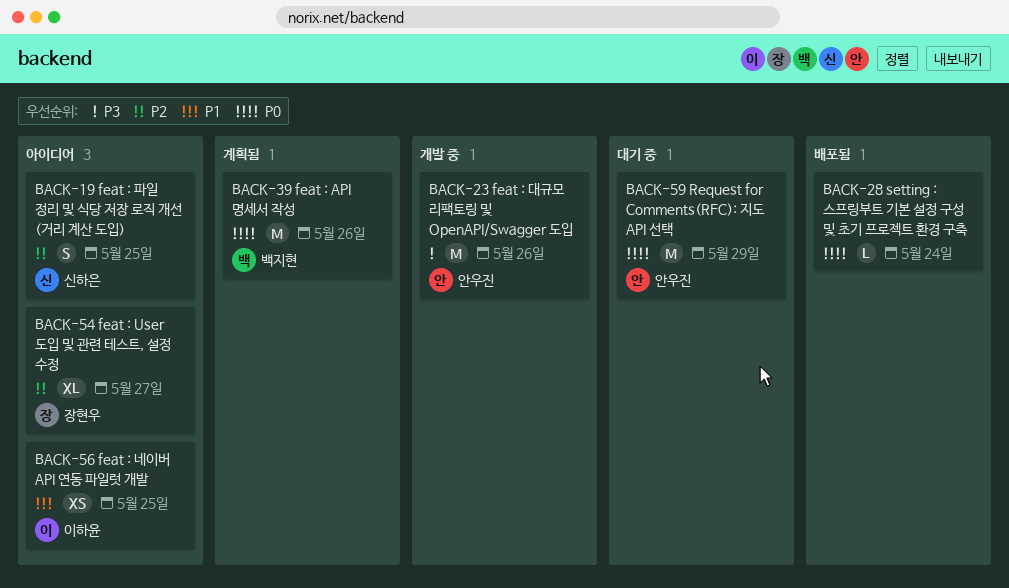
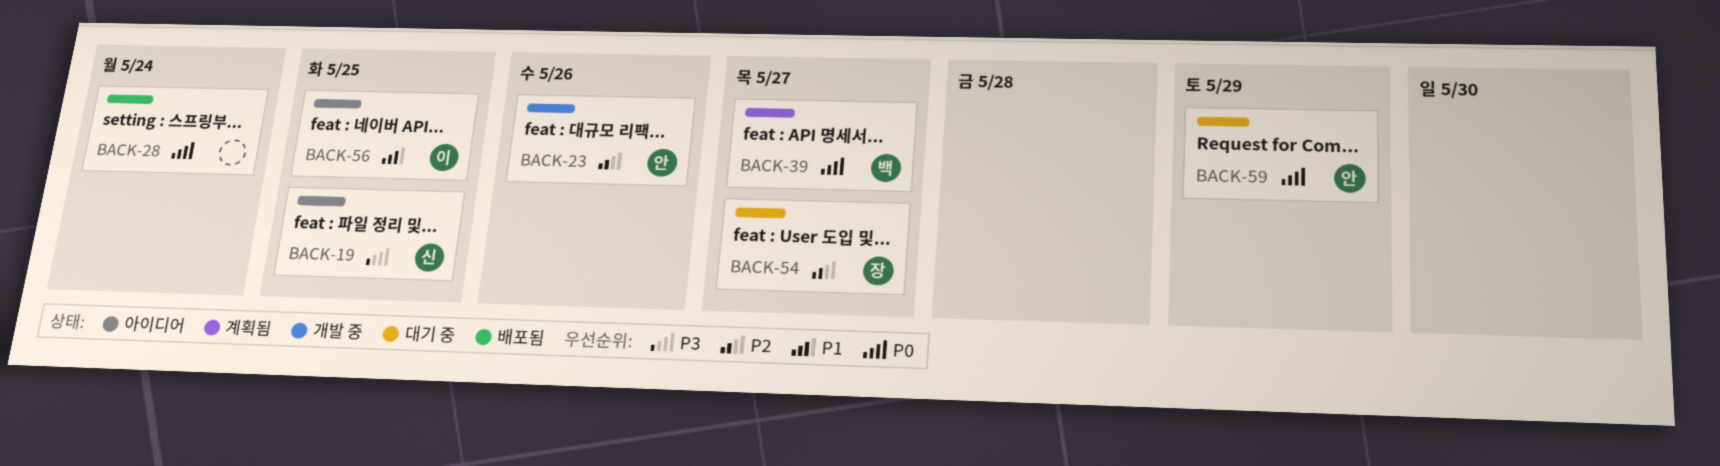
BACK-19, priority: P2 -> P3
BACK-23, priority: P3 -> P2
BACK-39, due: May 26 -> May 27
BACK-54, status: 아이디어 -> 대기 중

